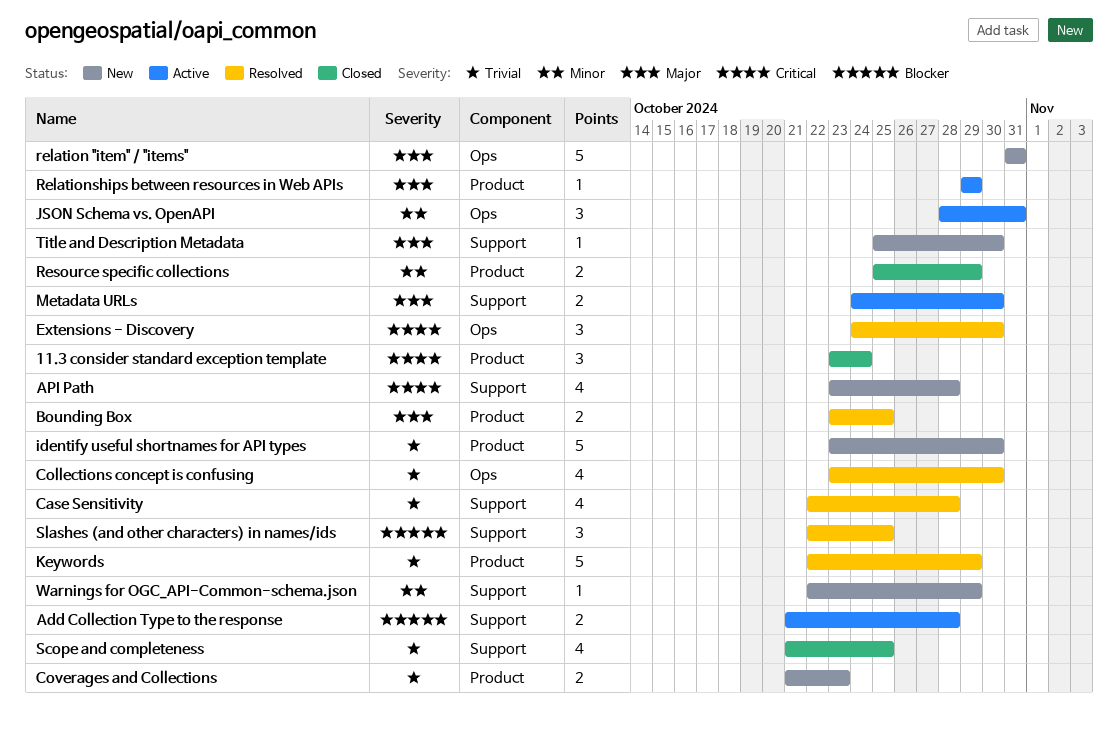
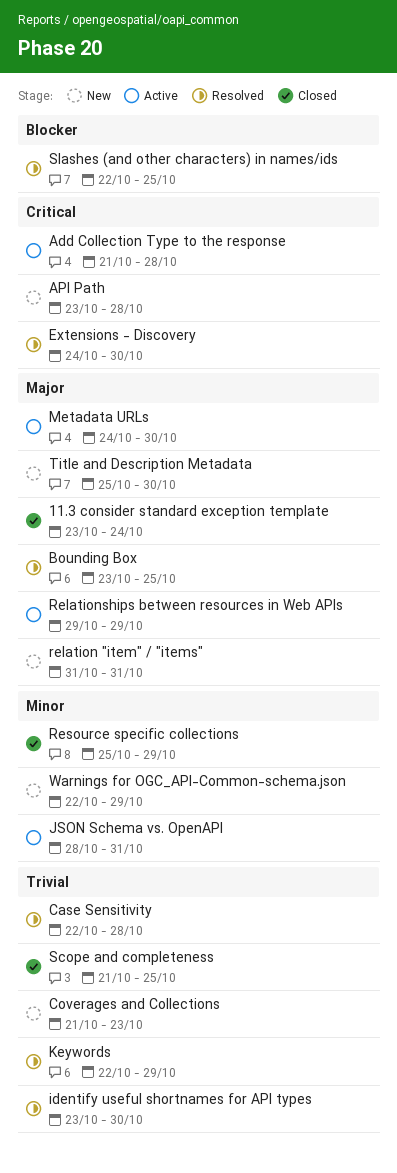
11.3 consider standard exception template, priority: Critical -> Major
Add Collection Type to the response, priority: Blocker -> Critical
Collections concept is confusing: present -> none
identify useful shortnames for API types, status: New -> Resolved

